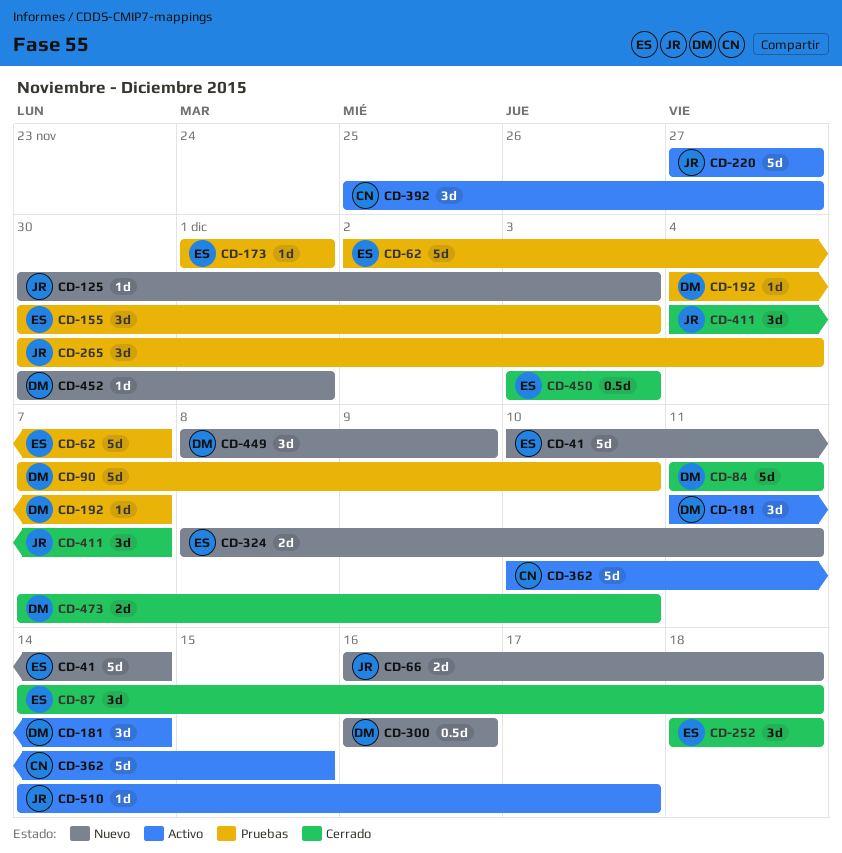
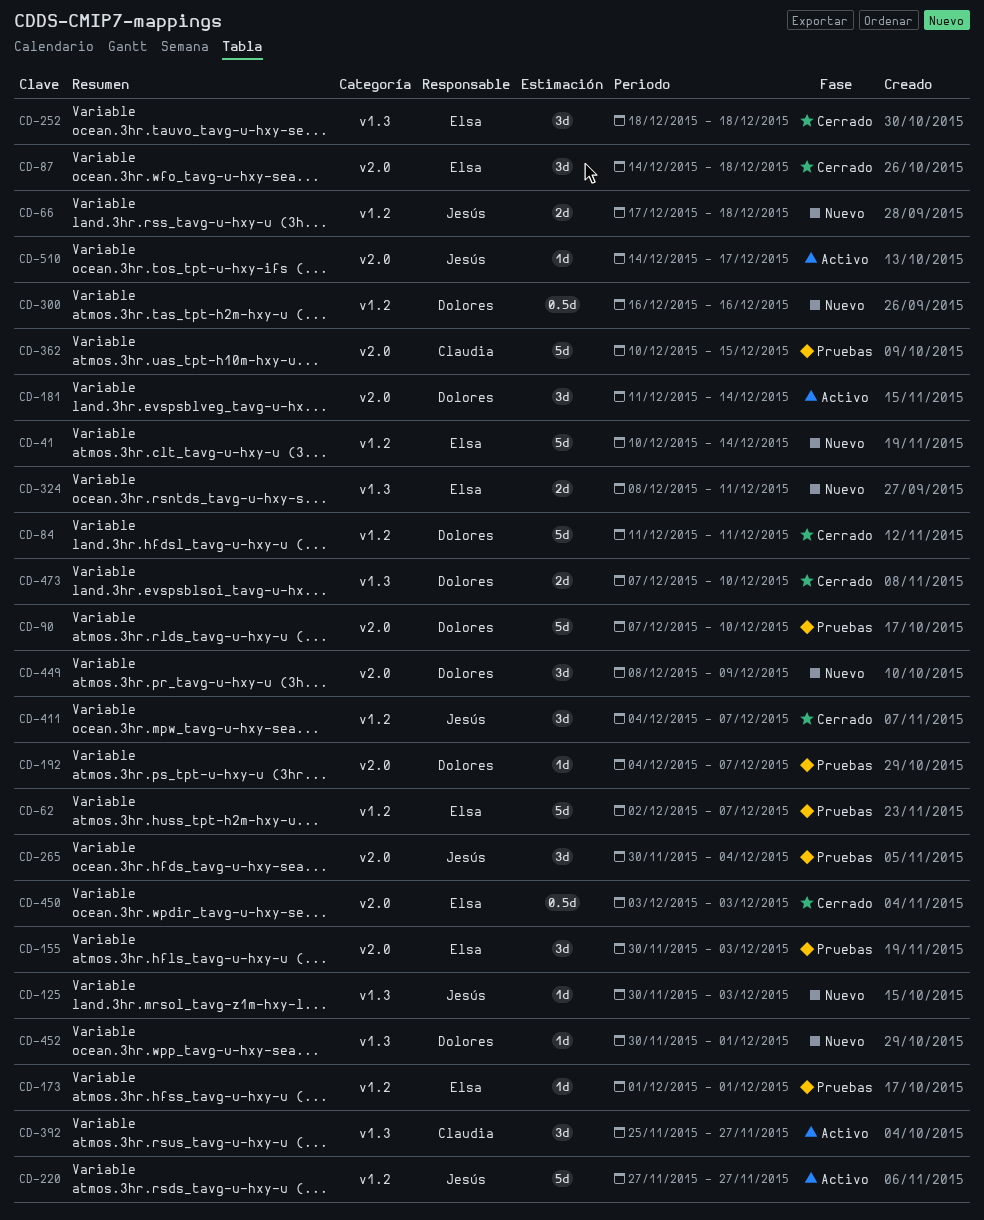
CD-66, start: Dec 16 -> Dec 17
CD-362, status: Activo -> Pruebas

